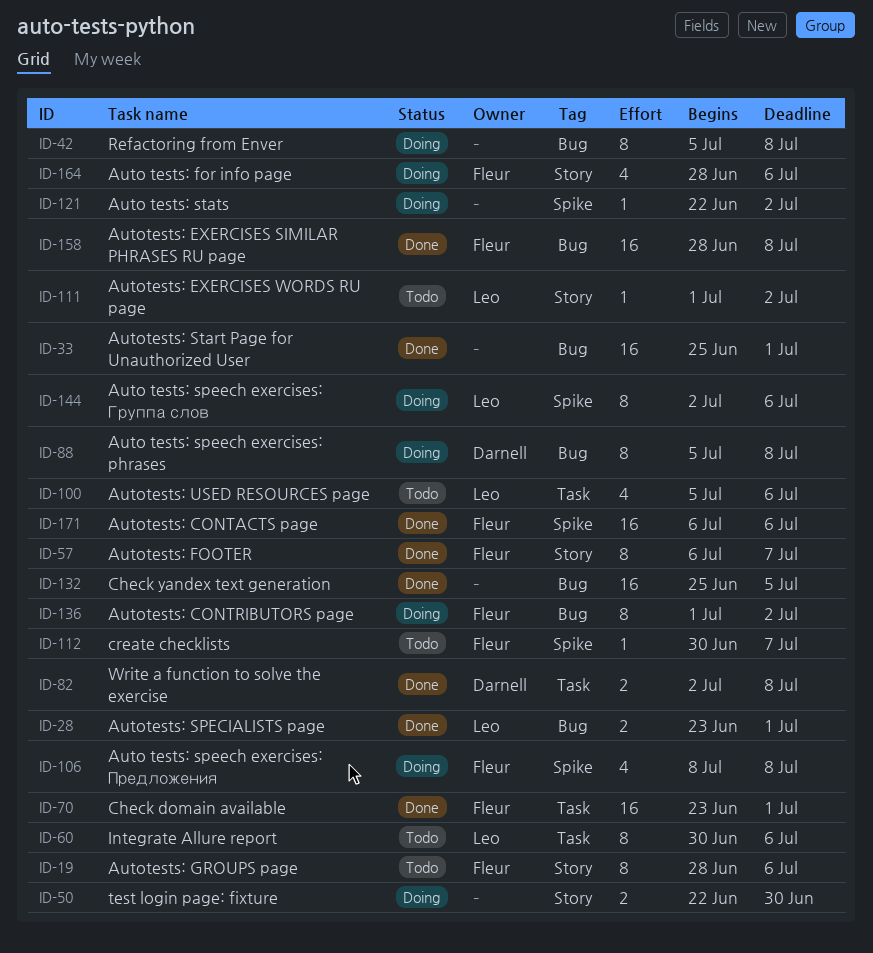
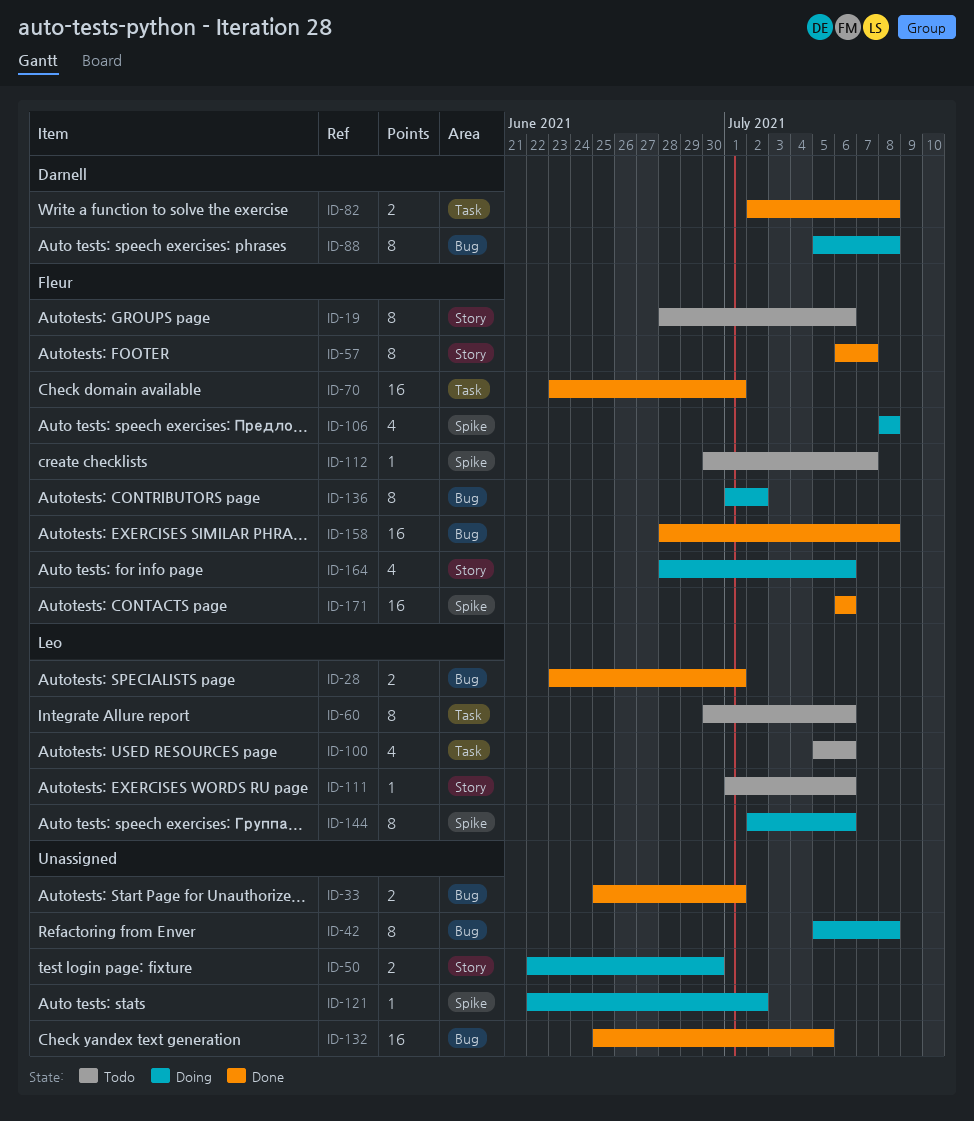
ID-33, estimate: 16 -> 2
ID-111, due: Jul 2 -> Jul 6

